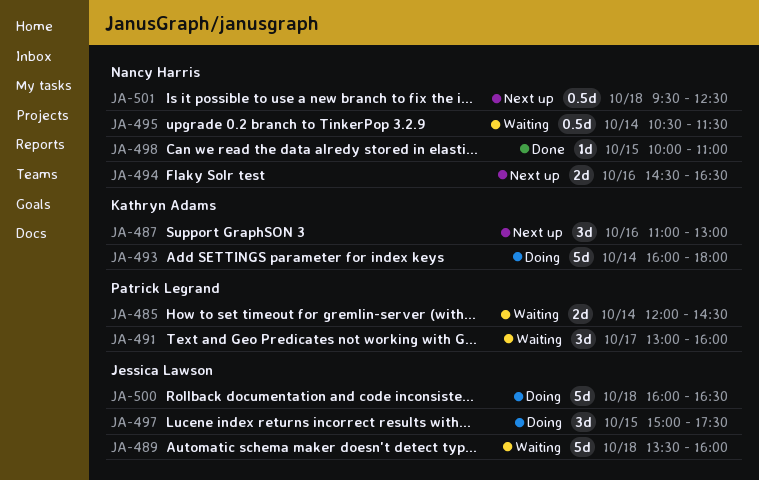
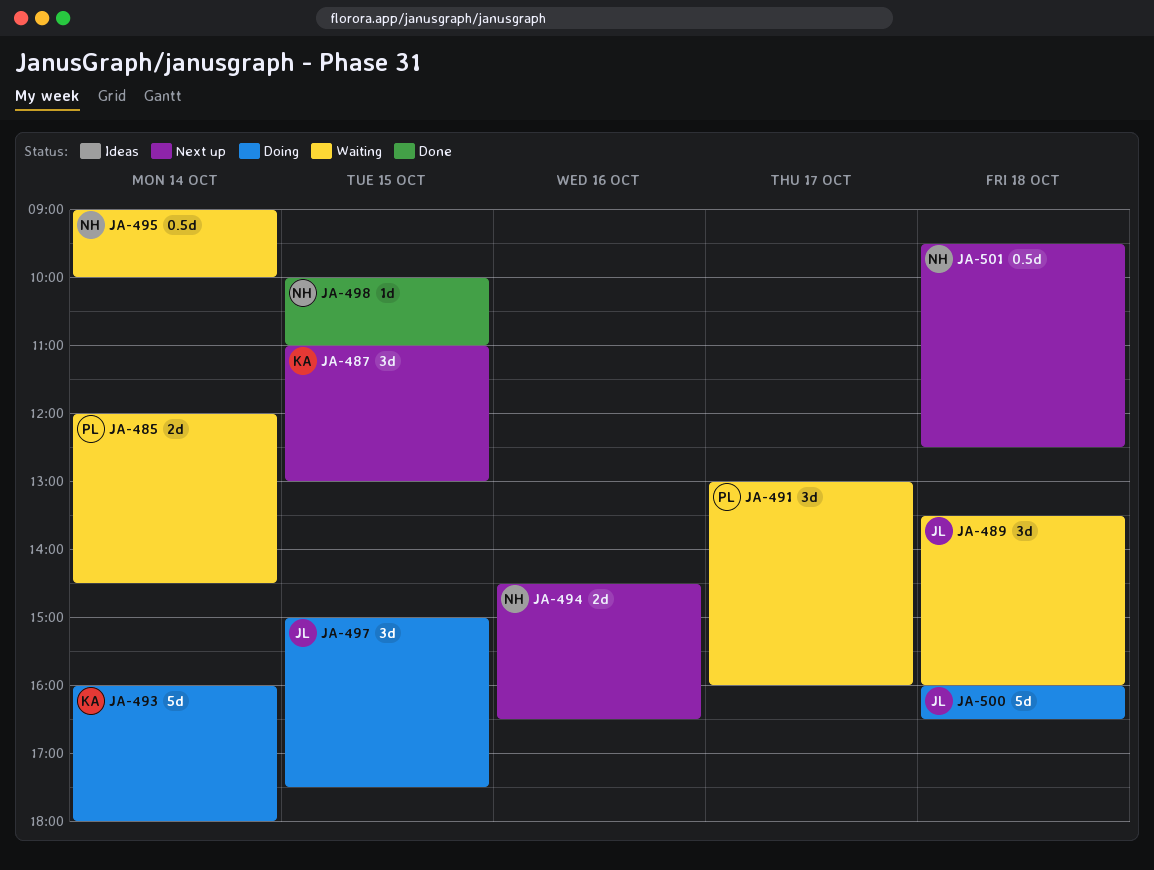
JA-487, day: Oct 16 -> Oct 15
JA-489, estimate: 5d -> 3d
JA-495, begins: 10:30 -> 09:00
JA-495, ends: 11:30 -> 10:00

